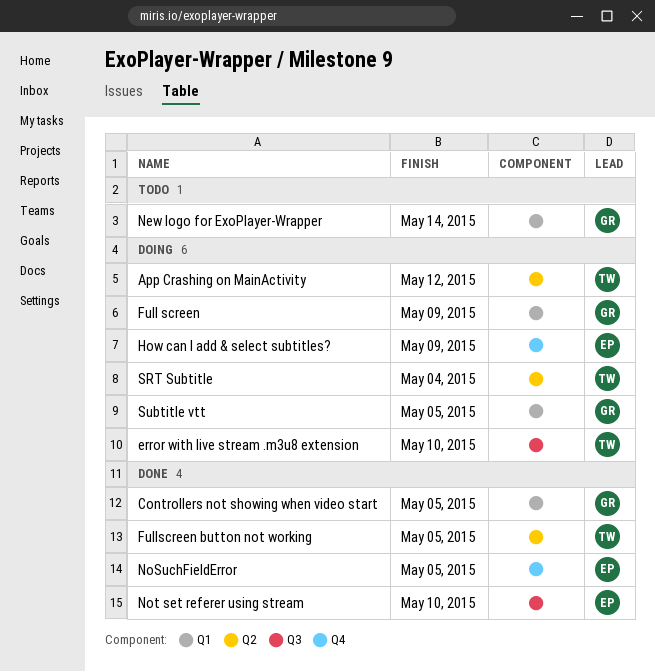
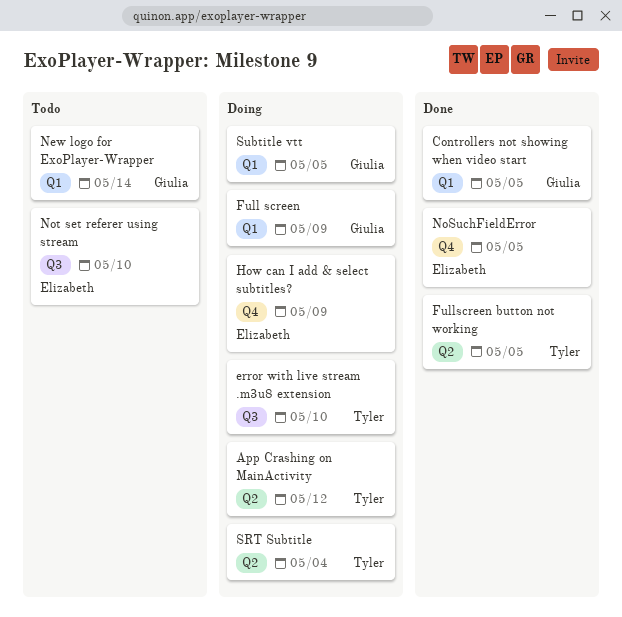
Not set referer using stream, status: Done -> Todo

